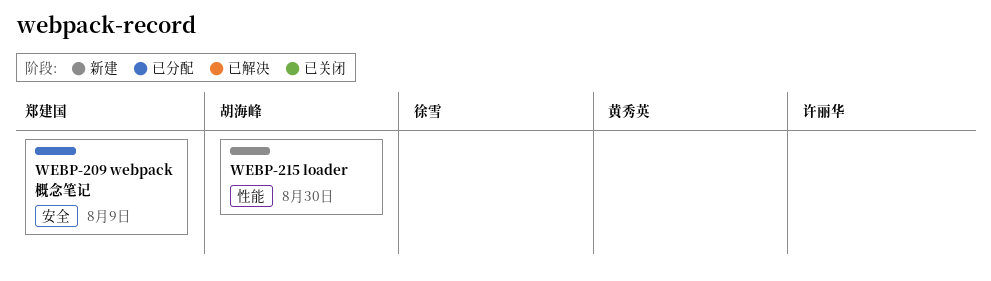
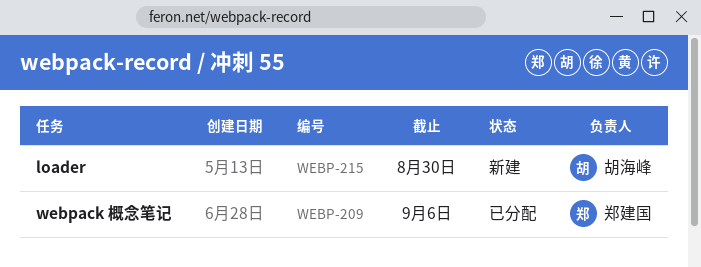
WEBP-209, due: Aug 9 -> Sep 6

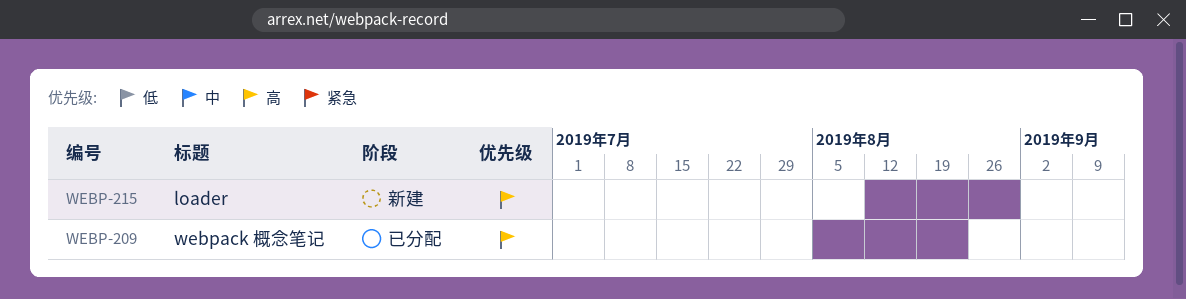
WEBP-209, due: Sep 6 -> Aug 23

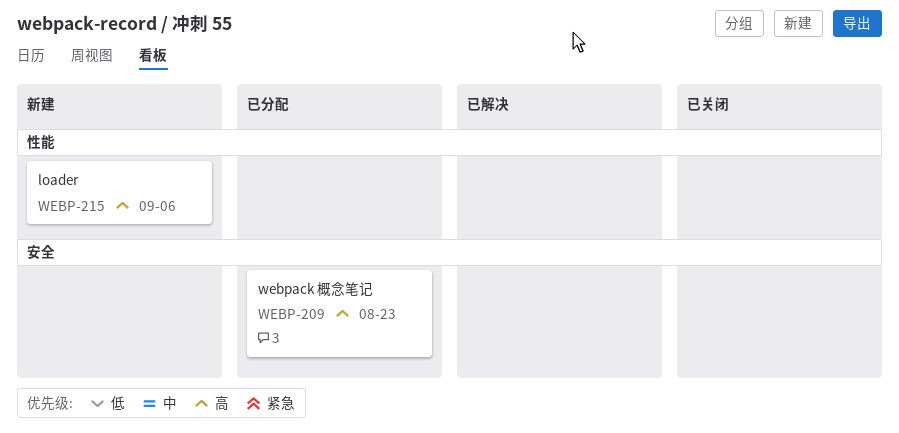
WEBP-215, due: Aug 30 -> Sep 6

